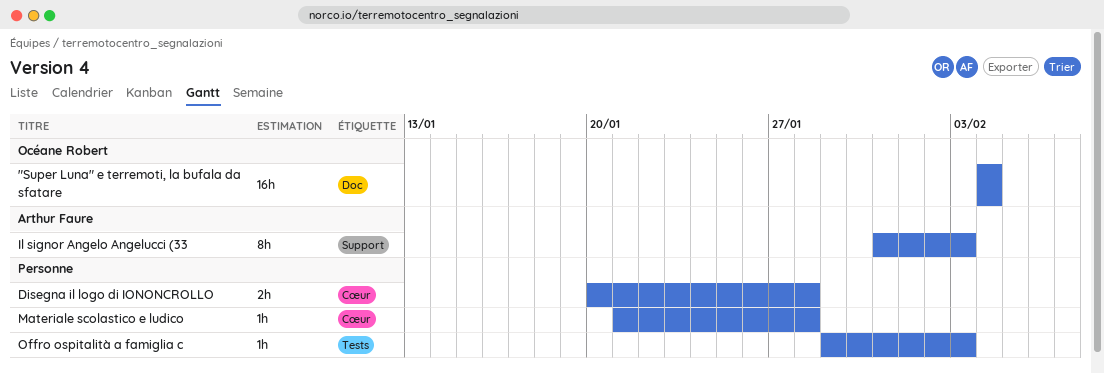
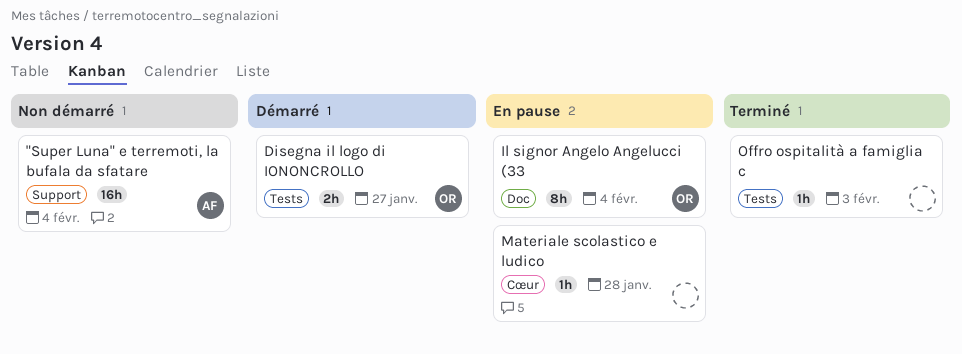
"Super Luna" e terremoti, la bufala da sfatare, owner: Océane Robert -> Arthur Faure
"Super Luna" e terremoti, la bufala da sfatare, label: Doc -> Support
Disegna il logo di IONONCROLLO, owner: none -> Océane Robert
Disegna il logo di IONONCROLLO, label: Cœur -> Tests
Disegna il logo di IONONCROLLO, due: Jan 28 -> Jan 27
Il signor Angelo Angelucci (33, owner: Arthur Faure -> Océane Robert
Il signor Angelo Angelucci (33, label: Support -> Doc
Il signor Angelo Angelucci (33, due: Feb 3 -> Feb 4

